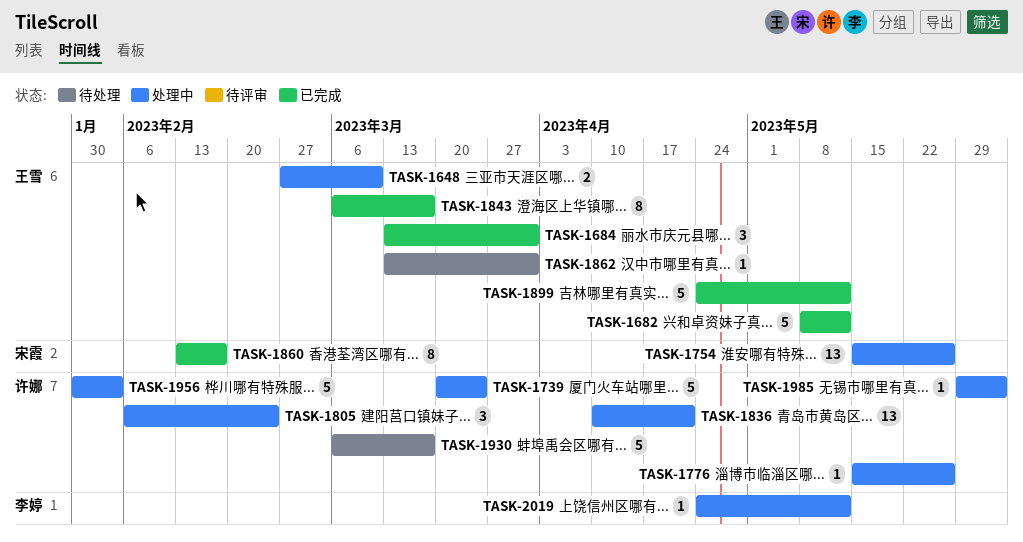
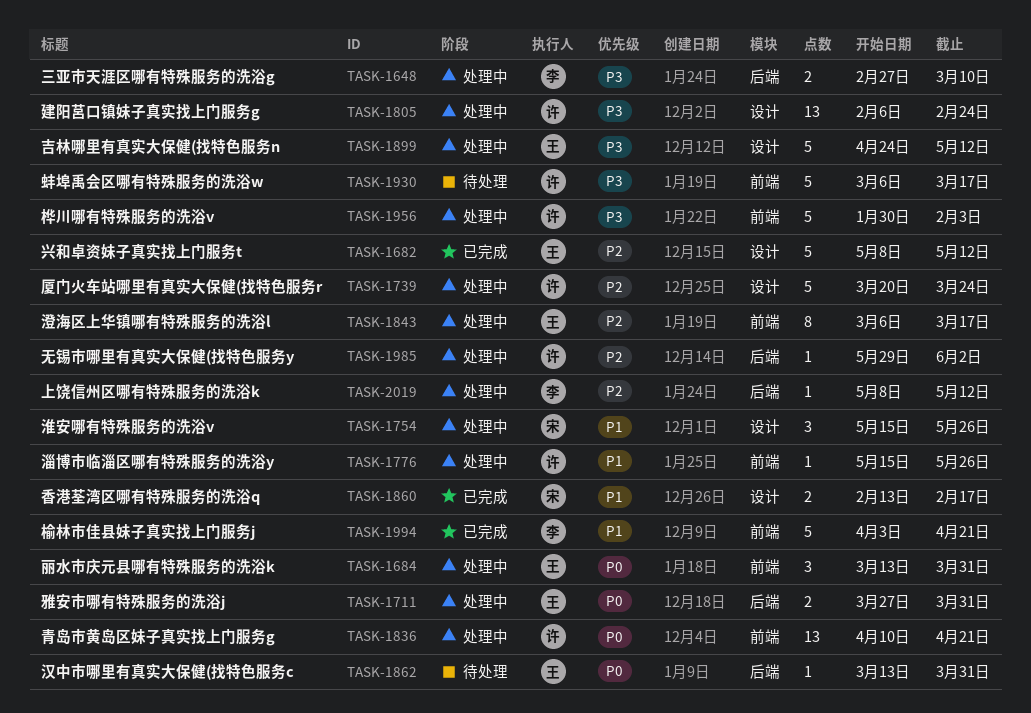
TASK-1648, owner: 王雪 -> 李婷
TASK-1684, status: 已完成 -> 处理中
TASK-1711: none -> present
TASK-1754, estimate: 13 -> 3
TASK-1805, estimate: 3 -> 13
TASK-1843, status: 已完成 -> 处理中
TASK-1860, estimate: 8 -> 2
TASK-1899, status: 已完成 -> 处理中
TASK-1994: none -> present
TASK-2019, start: Apr 24 -> May 8

